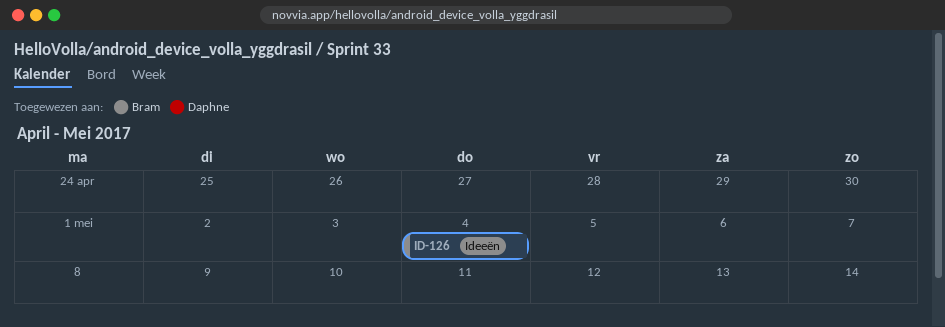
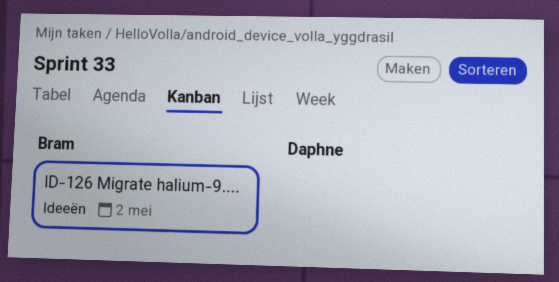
ID-126, due: May 4 -> May 2

